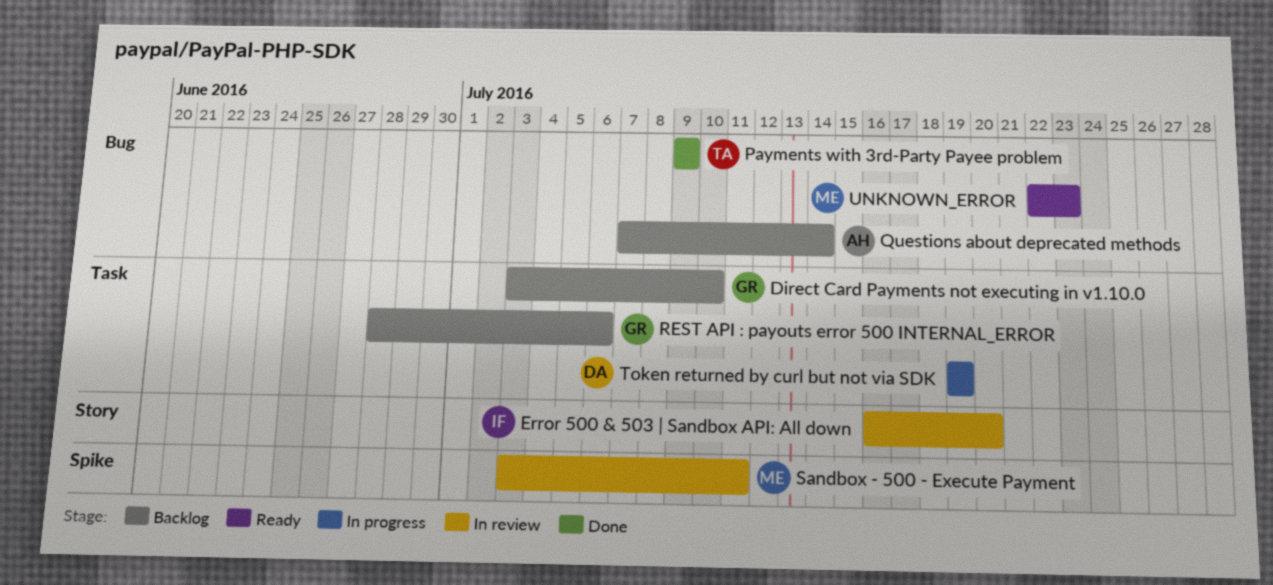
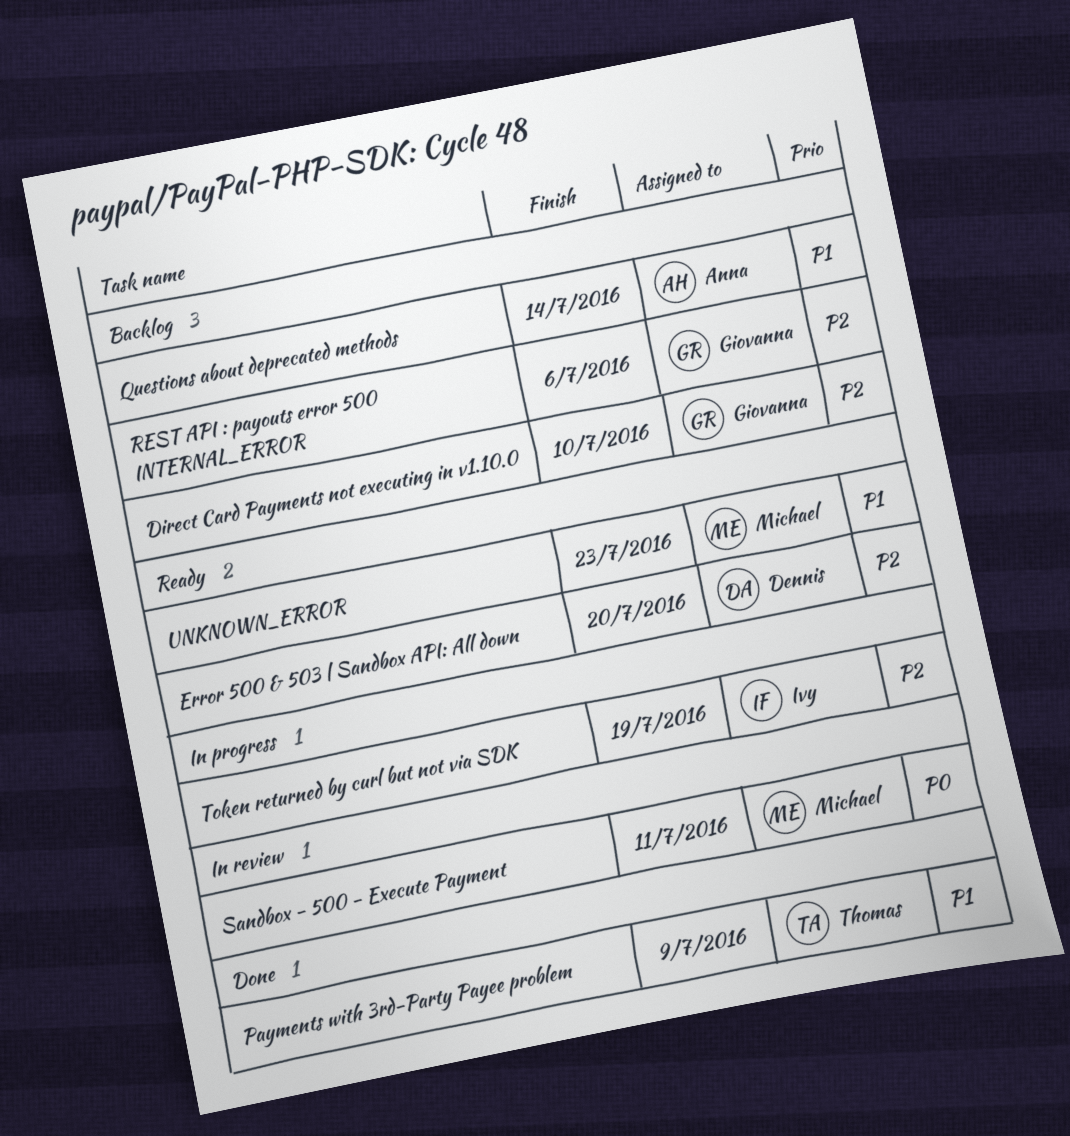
Error 500 & 503 | Sandbox API: All down, status: In review -> Ready
Error 500 & 503 | Sandbox API: All down, owner: Ivy -> Dennis
Token returned by curl but not via SDK, owner: Dennis -> Ivy

